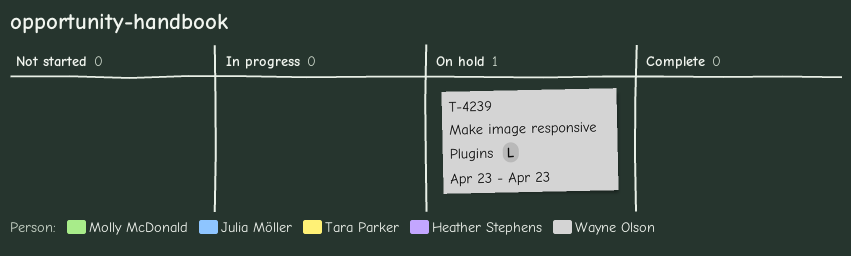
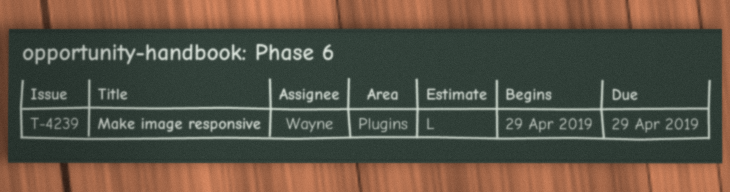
T-4239, start: Apr 23 -> Apr 29
T-4239, due: Apr 23 -> Apr 29

